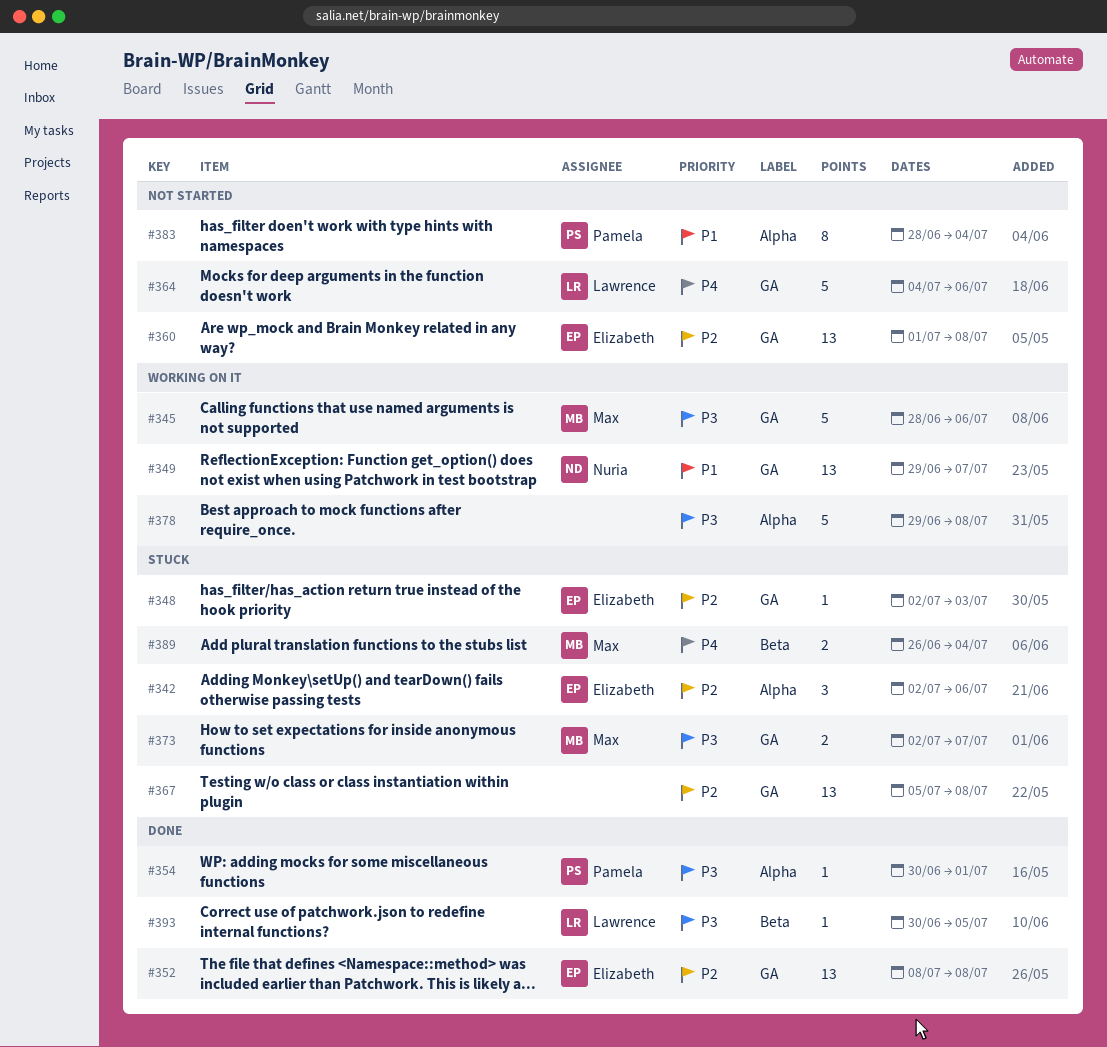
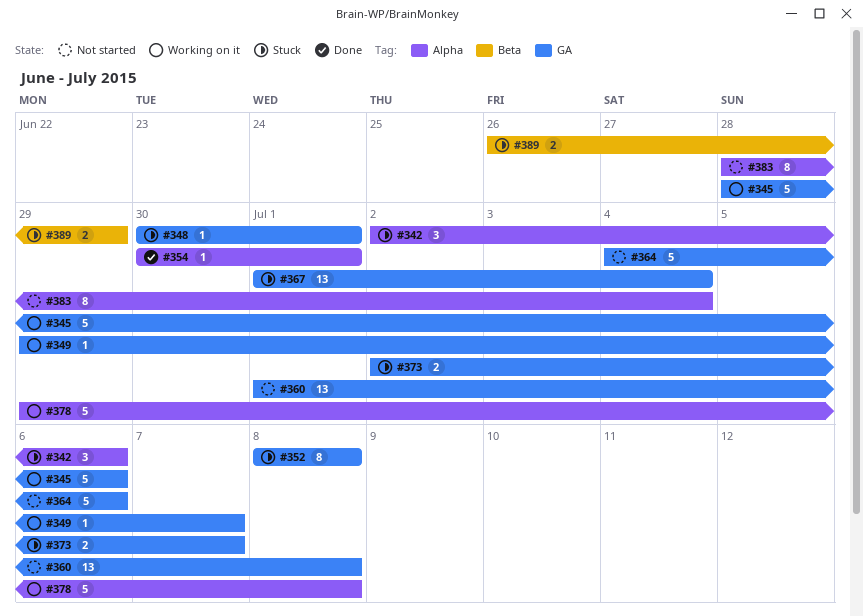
#348, start: Jul 2 -> Jun 30
#348, due: Jul 3 -> Jul 1
#349, estimate: 13 -> 1
#352, status: Done -> Stuck
#352, estimate: 13 -> 8
#367, start: Jul 5 -> Jul 1
#367, due: Jul 8 -> Jul 4
#389, due: Jul 4 -> Jun 29
#393: present -> none

